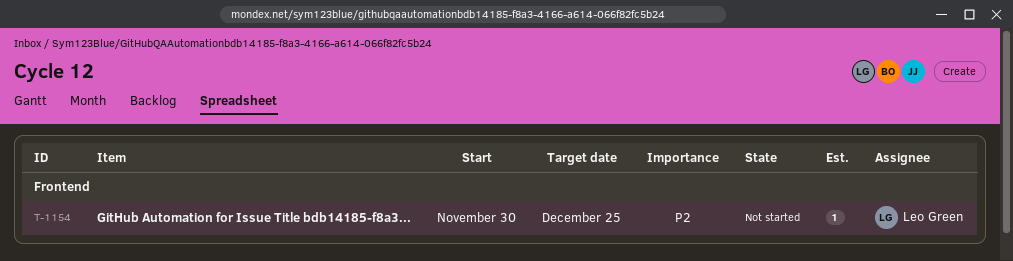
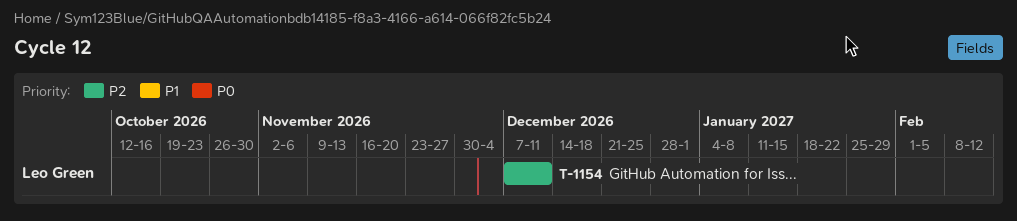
T-1154, start: Nov 30 -> Dec 7
T-1154, due: Dec 25 -> Dec 11

